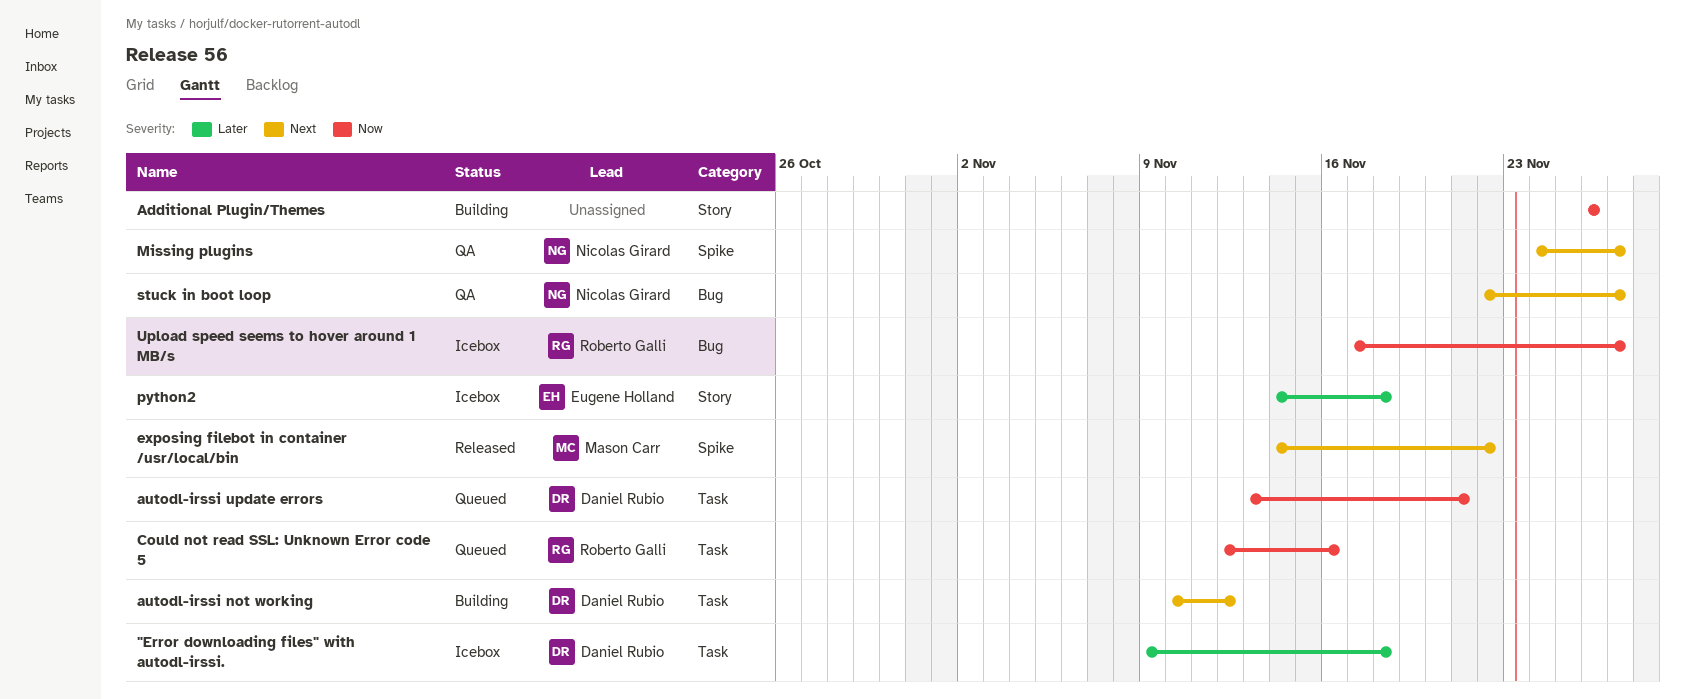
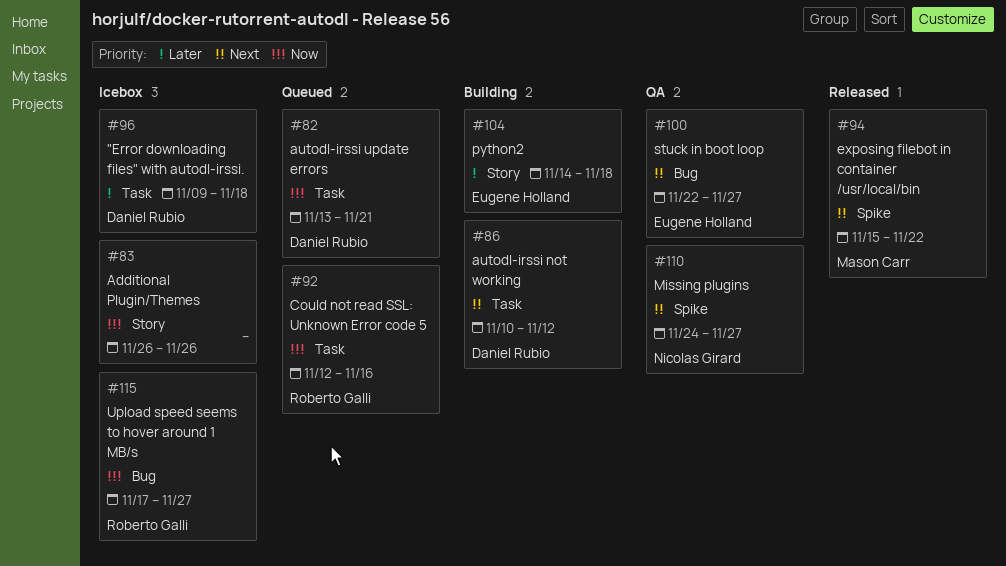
Additional Plugin/Themes, status: Building -> Icebox
exposing filebot in container /usr/local/bin, start: Nov 14 -> Nov 15
python2, status: Icebox -> Building
stuck in boot loop, owner: Nicolas Girard -> Eugene Holland

